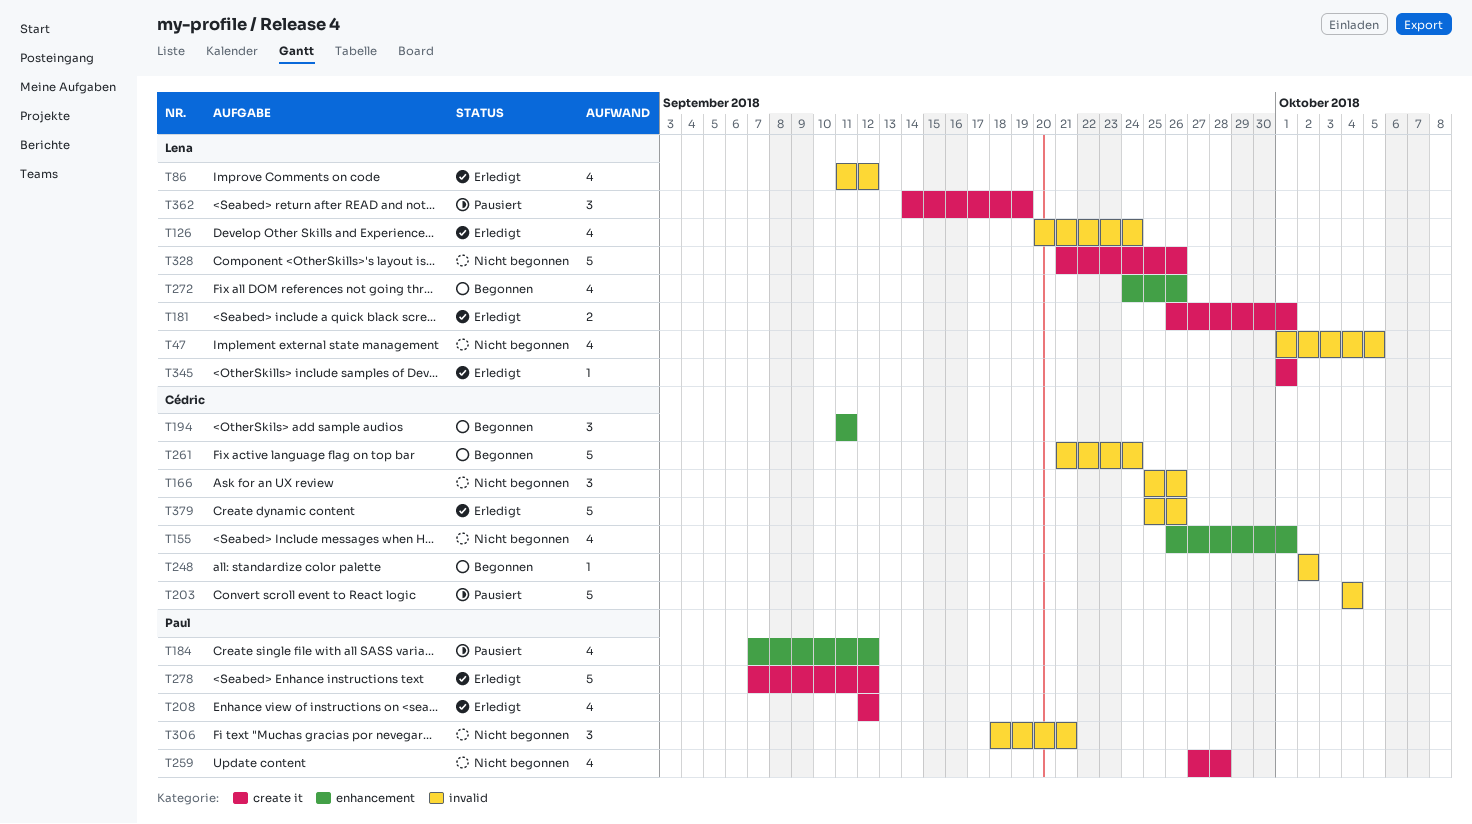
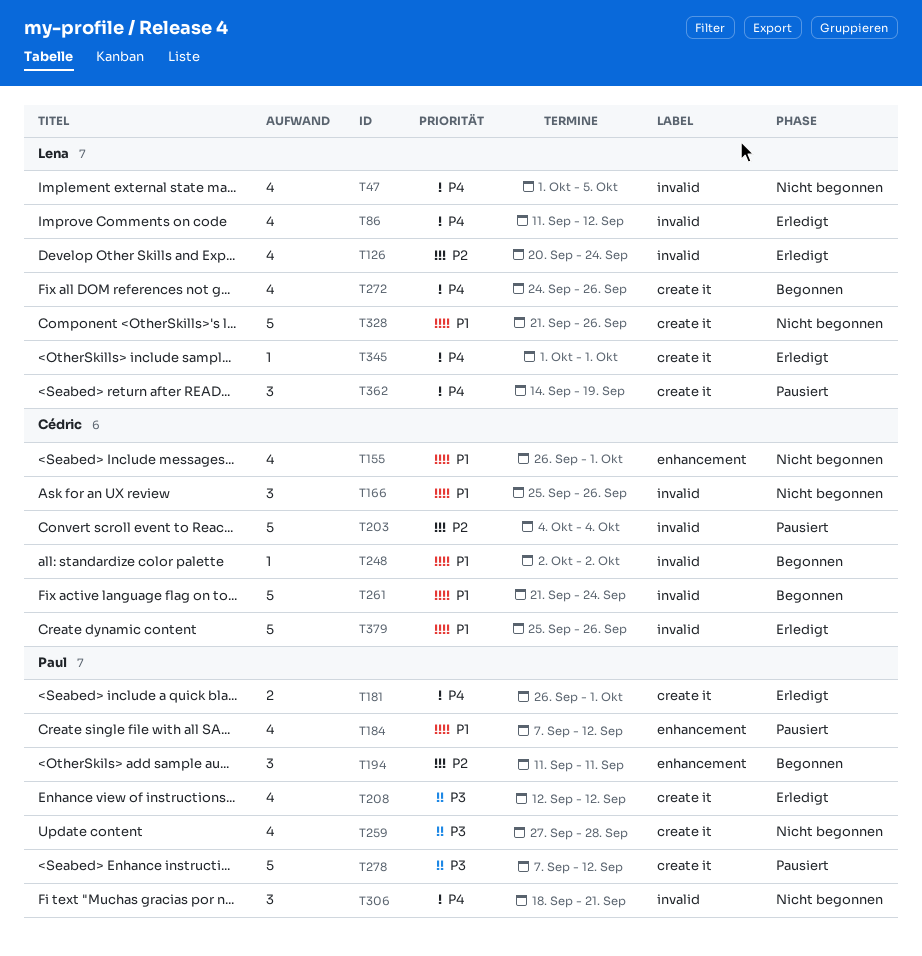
T181, owner: Lena -> Paul
T194, owner: Cédric -> Paul
T272, label: enhancement -> create it
T278, status: Erledigt -> Pausiert

